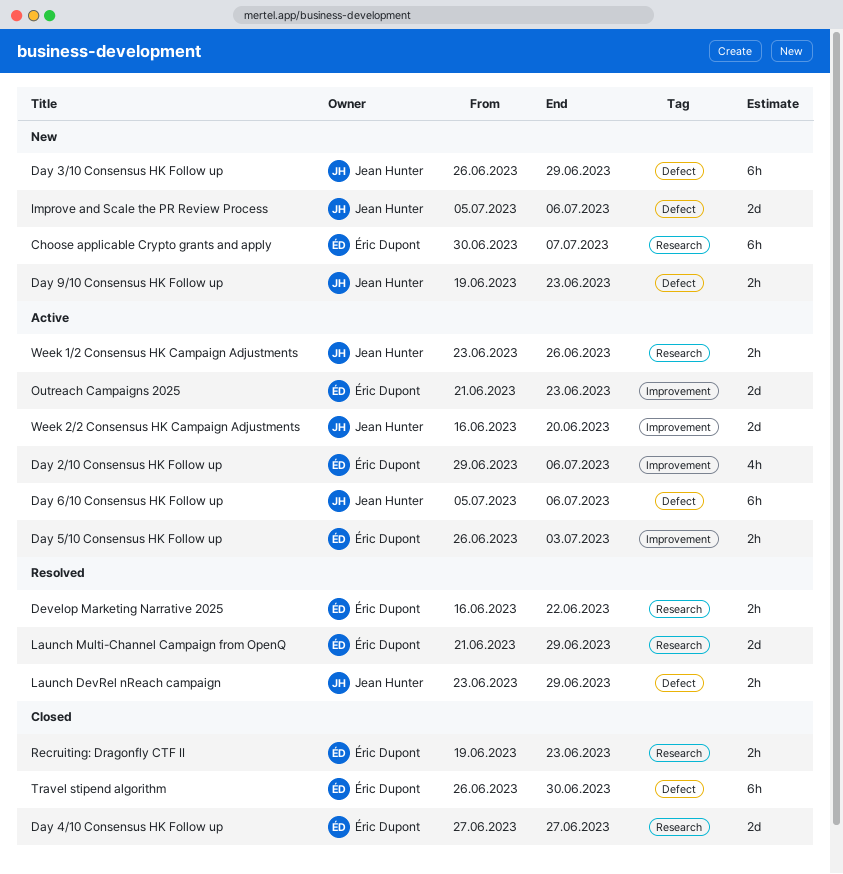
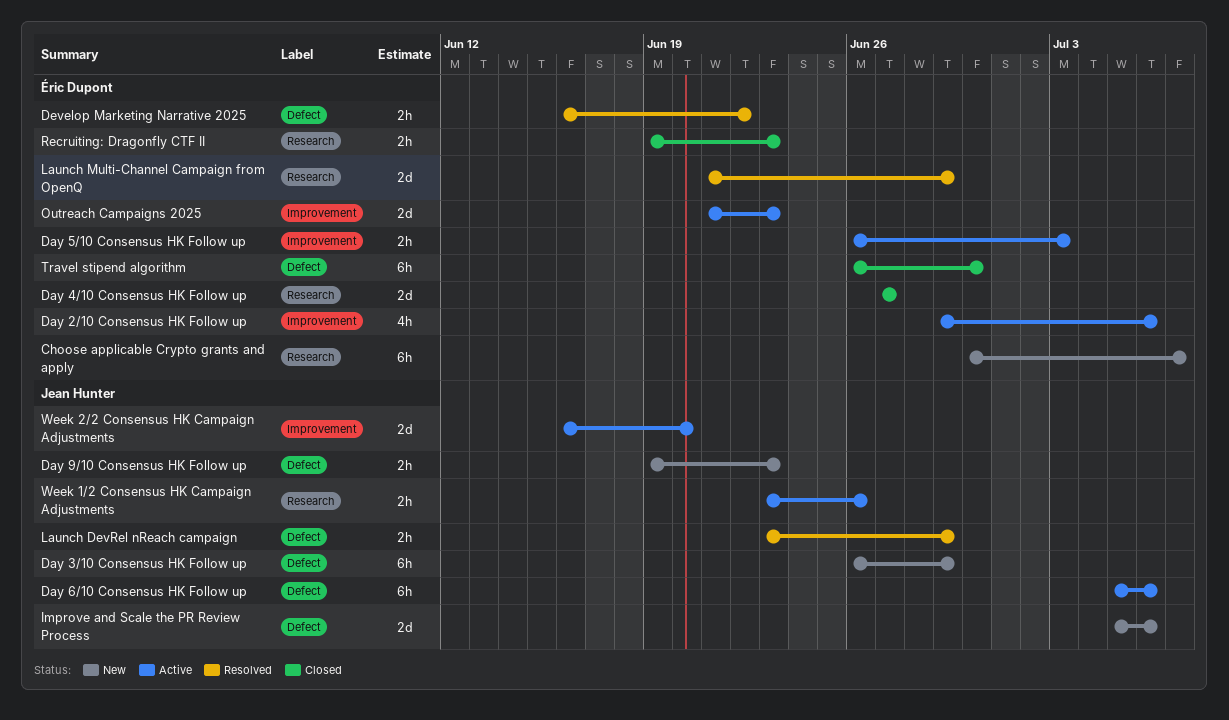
Develop Marketing Narrative 2025, label: Research -> Defect

